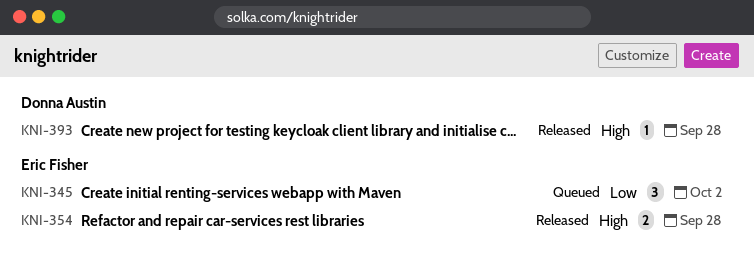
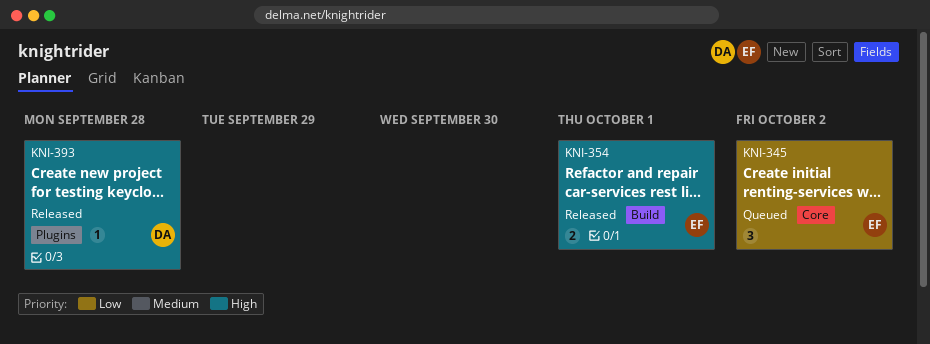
KNI-354, due: Sep 28 -> Oct 1

